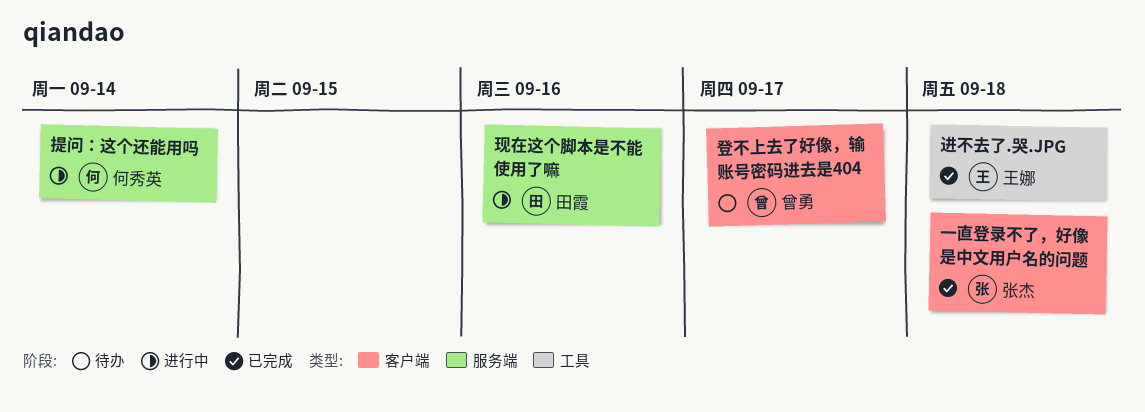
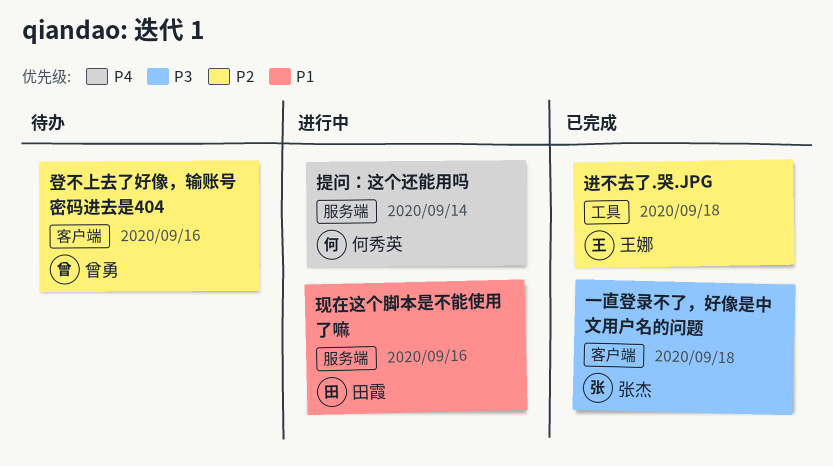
登不上去了好像，输账号密码进去是404, due: Sep 17 -> Sep 16

